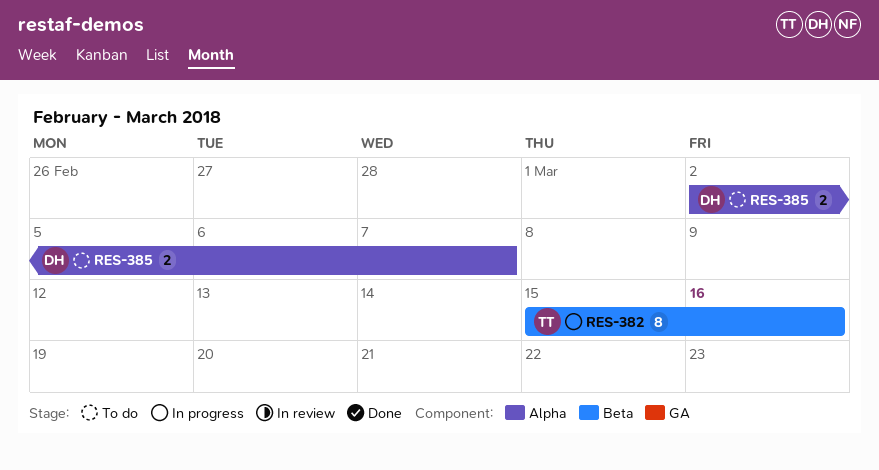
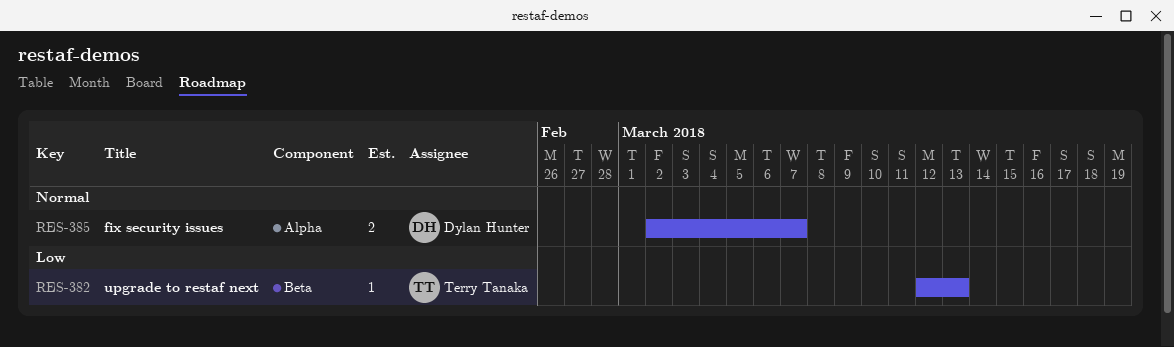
RES-382, estimate: 8 -> 1
RES-382, start: Mar 15 -> Mar 12
RES-382, due: Mar 16 -> Mar 13

